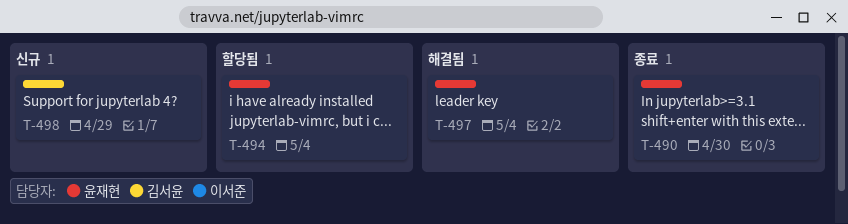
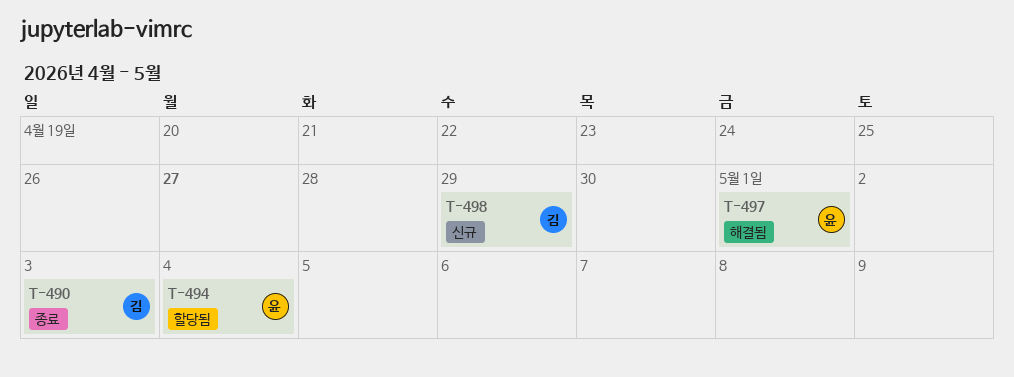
T-490, owner: 윤재현 -> 김서윤
T-490, due: Apr 30 -> May 3
T-497, due: May 4 -> May 1

